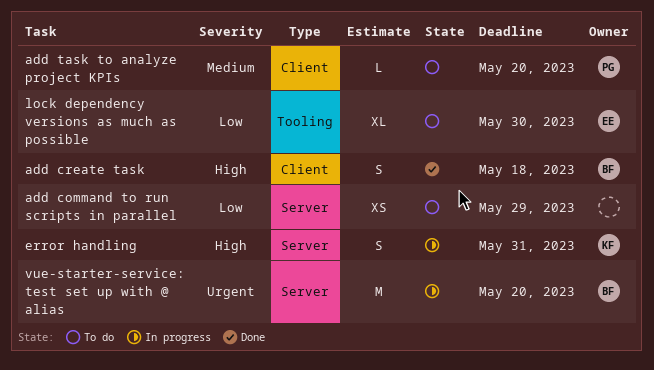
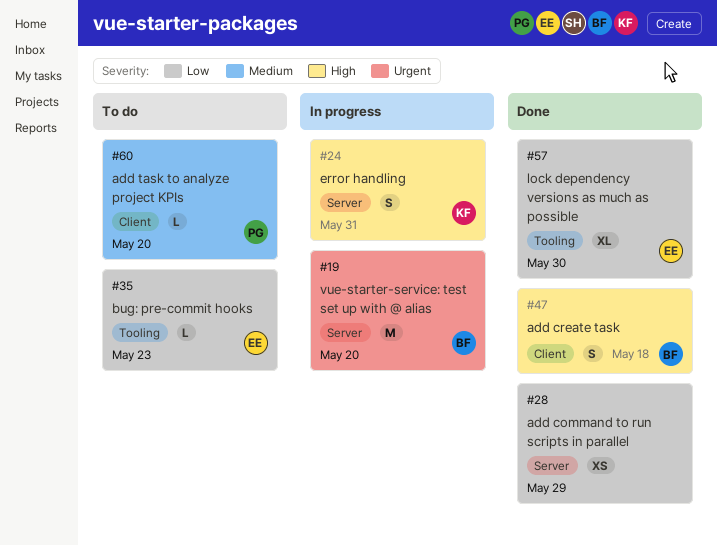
add command to run scripts in parallel, status: To do -> Done
bug: pre-commit hooks: none -> present
lock dependency versions as much as possible, status: To do -> Done

